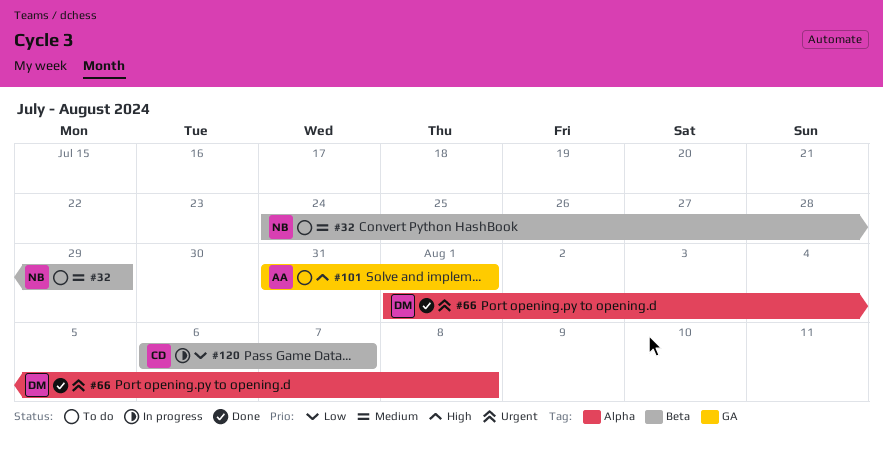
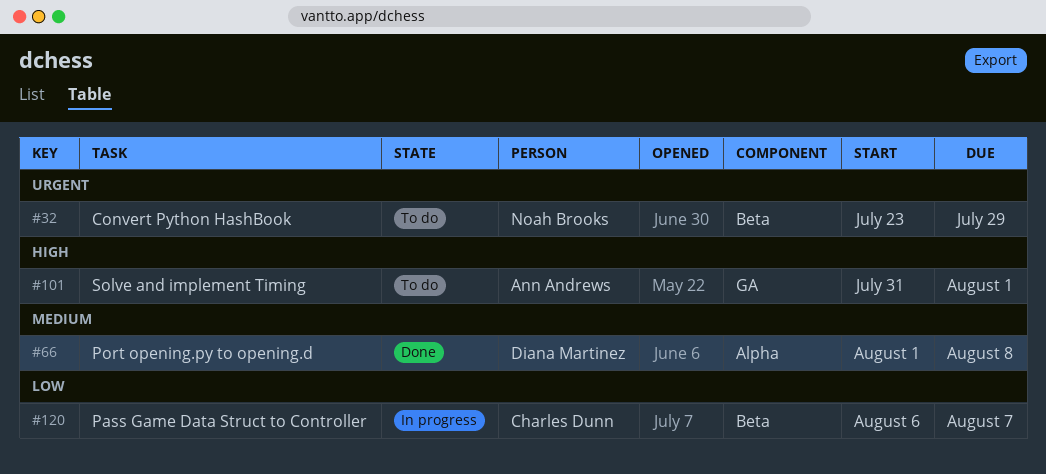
#32, priority: Medium -> Urgent
#32, start: Jul 24 -> Jul 23
#66, priority: Urgent -> Medium

